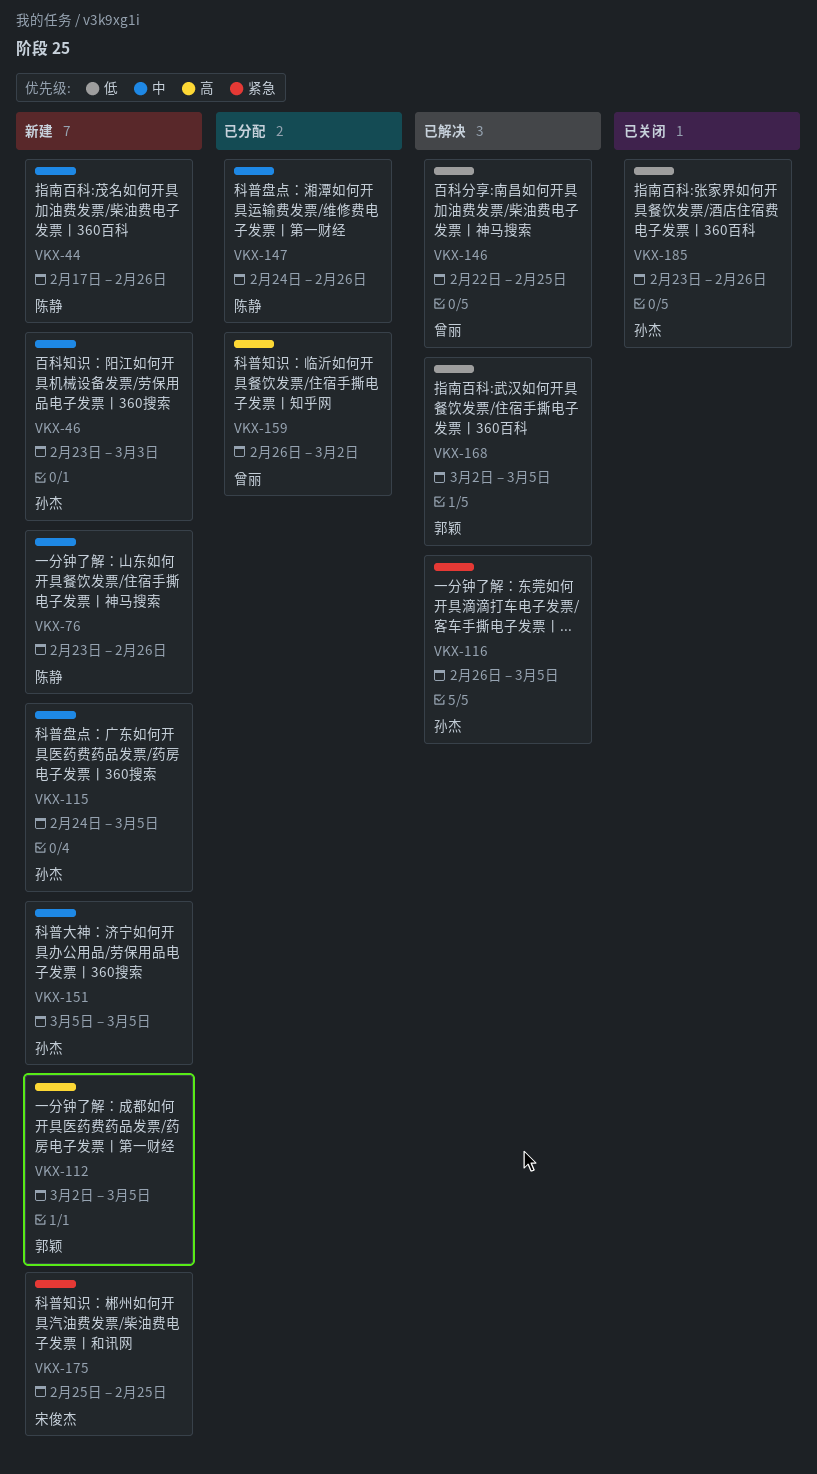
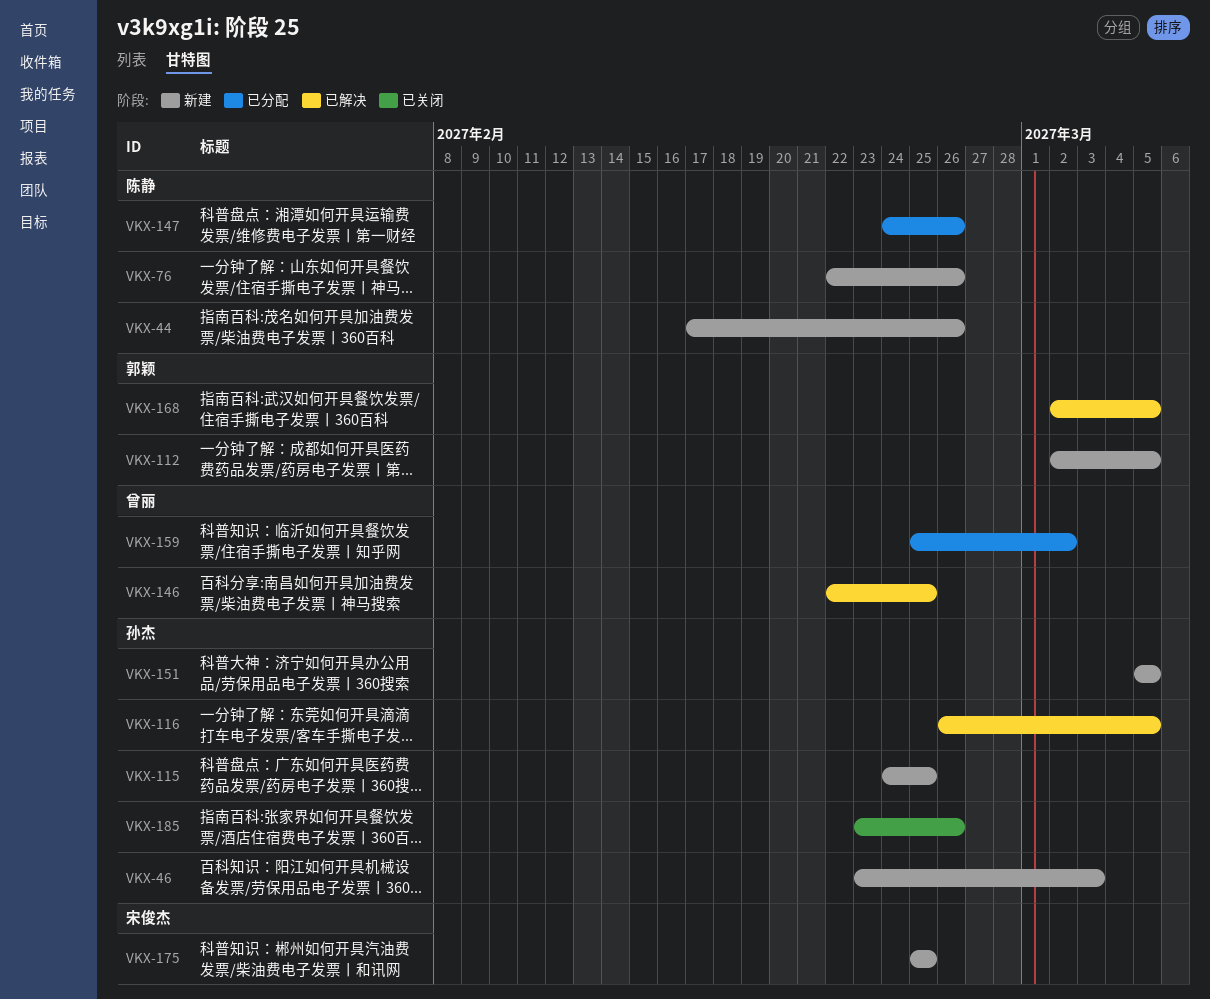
VKX-76, start: Feb 23 -> Feb 22
VKX-115, due: Mar 5 -> Feb 25
VKX-159, start: Feb 26 -> Feb 25

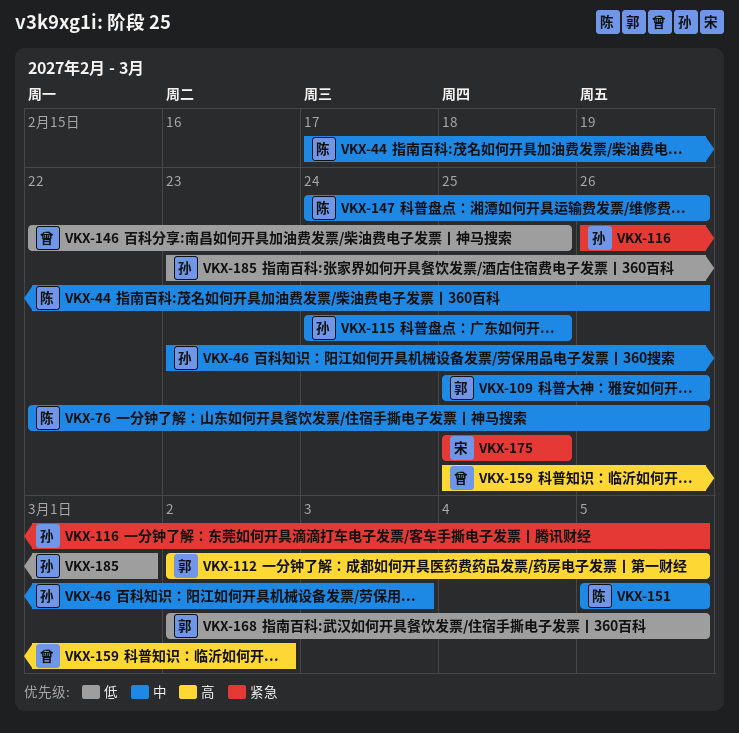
VKX-109: none -> present
VKX-151, owner: 孙杰 -> 陈静
VKX-185, due: Feb 26 -> Mar 1

